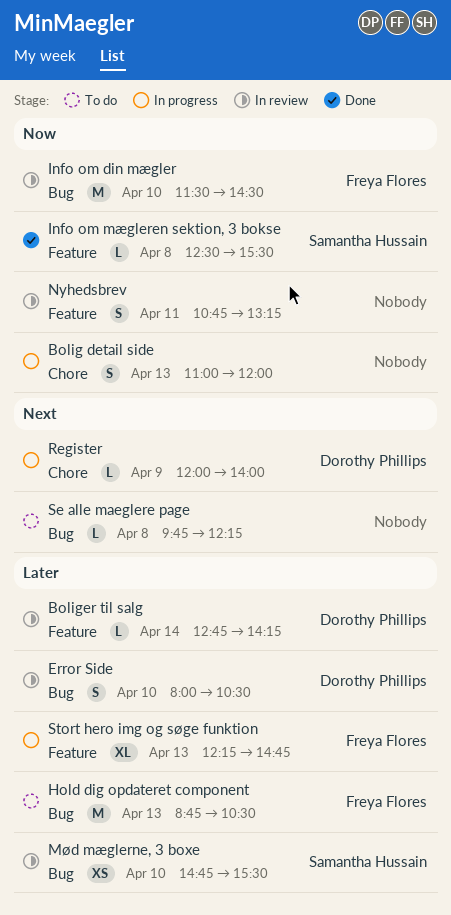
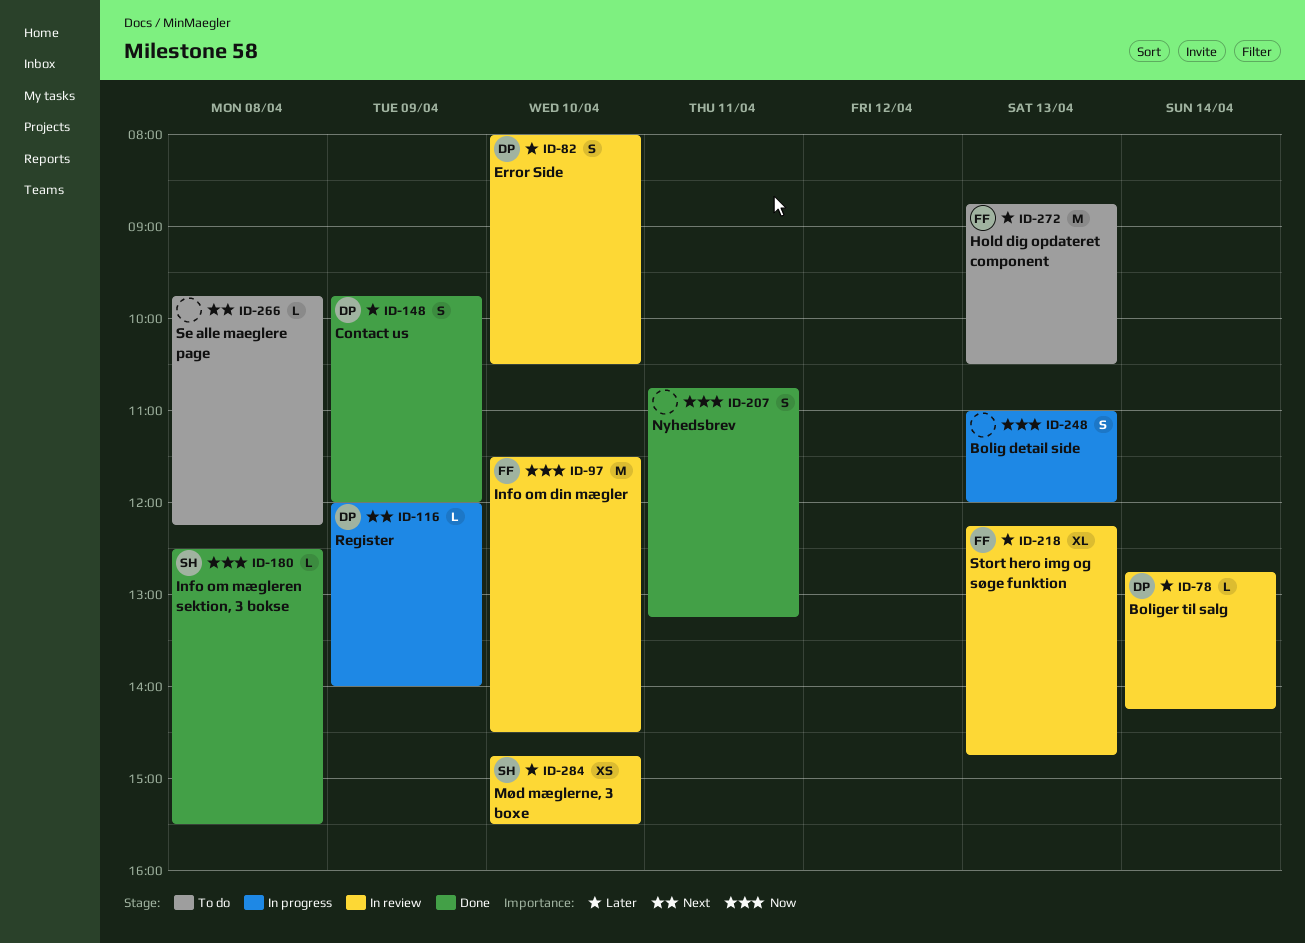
Contact us: none -> present
Nyhedsbrev, status: In review -> Done
Stort hero img og søge funktion, status: In progress -> In review

